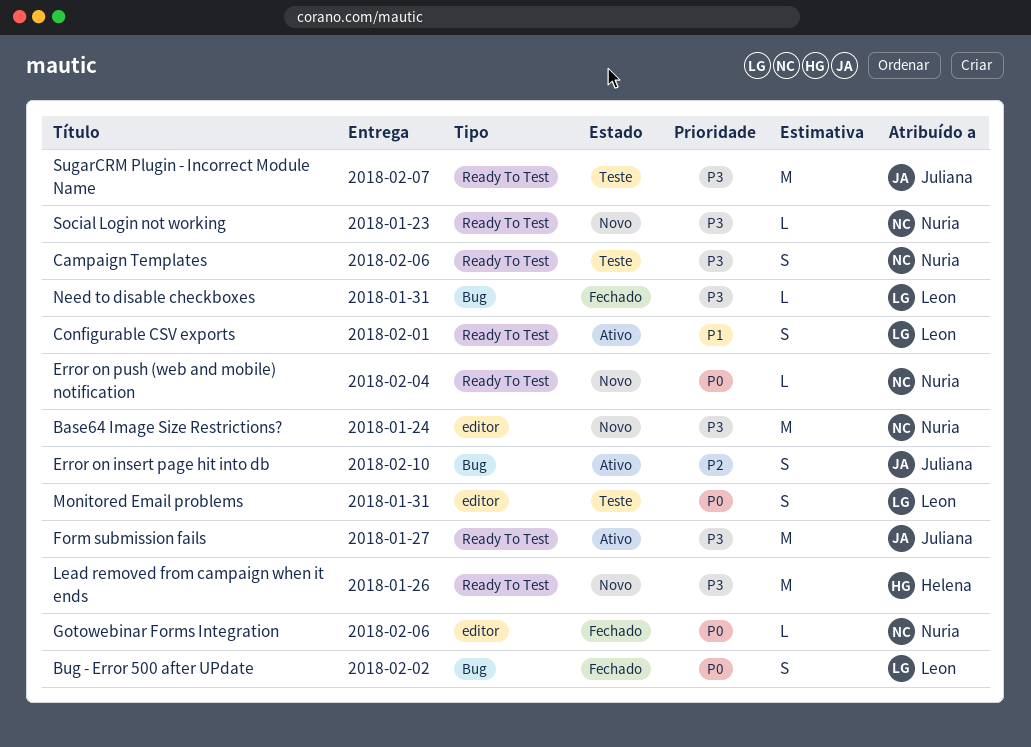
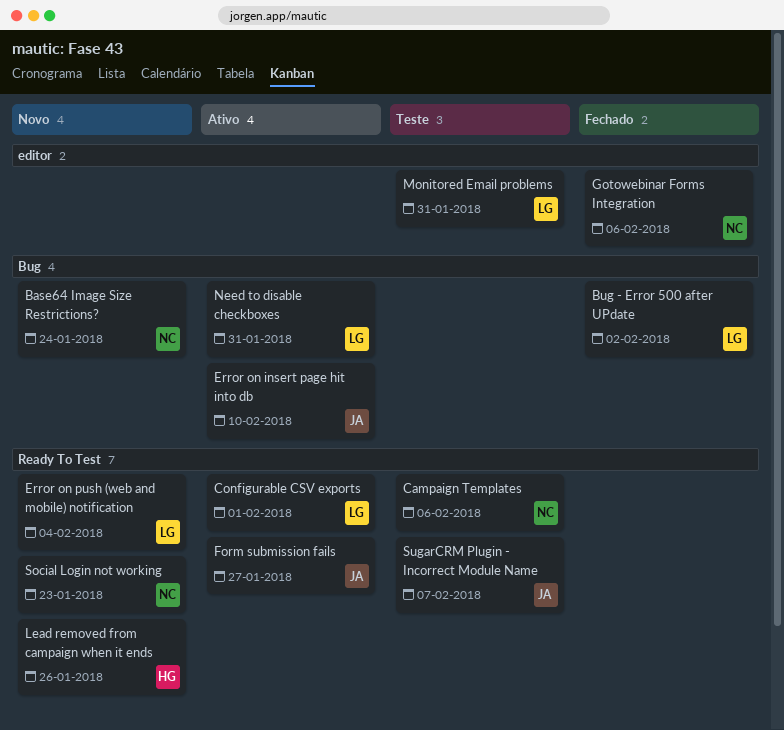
Base64 Image Size Restrictions?, label: editor -> Bug
Error on push (web and mobile) notification, owner: Nuria -> Leon
Need to disable checkboxes, status: Fechado -> Ativo

